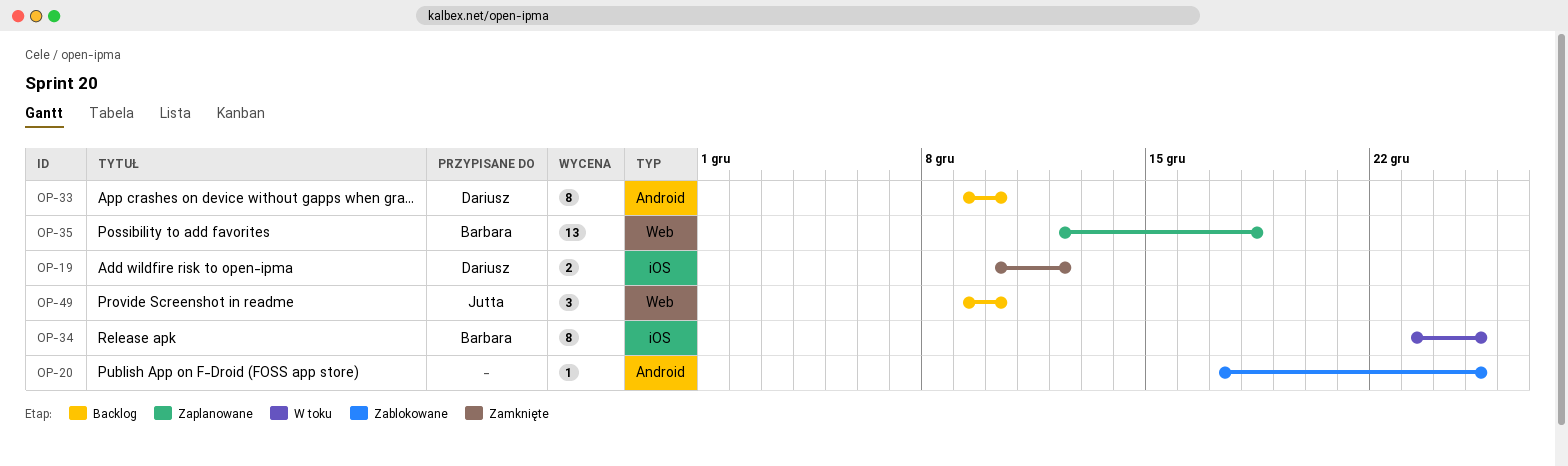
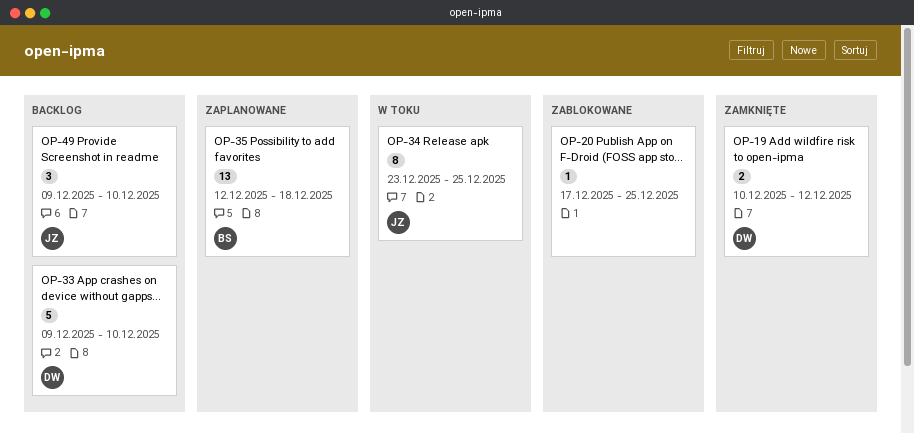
OP-33, estimate: 8 -> 5
OP-34, owner: Barbara -> Jutta

